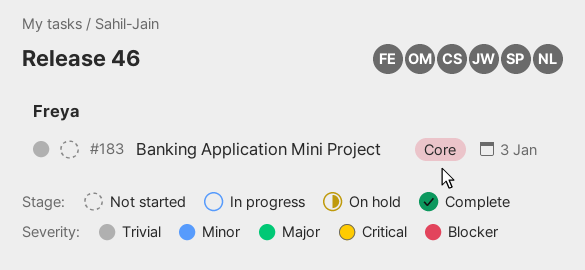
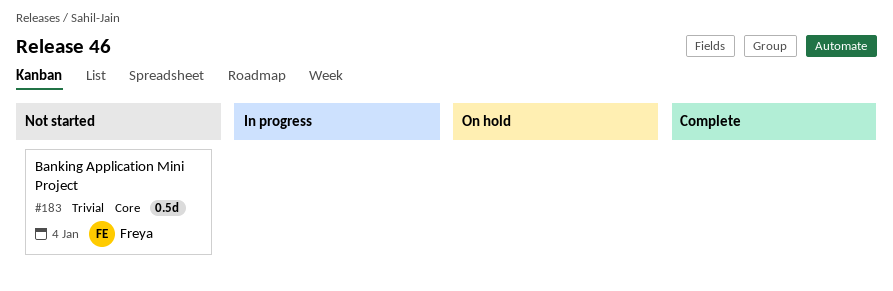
#183, due: Jan 3 -> Jan 4

